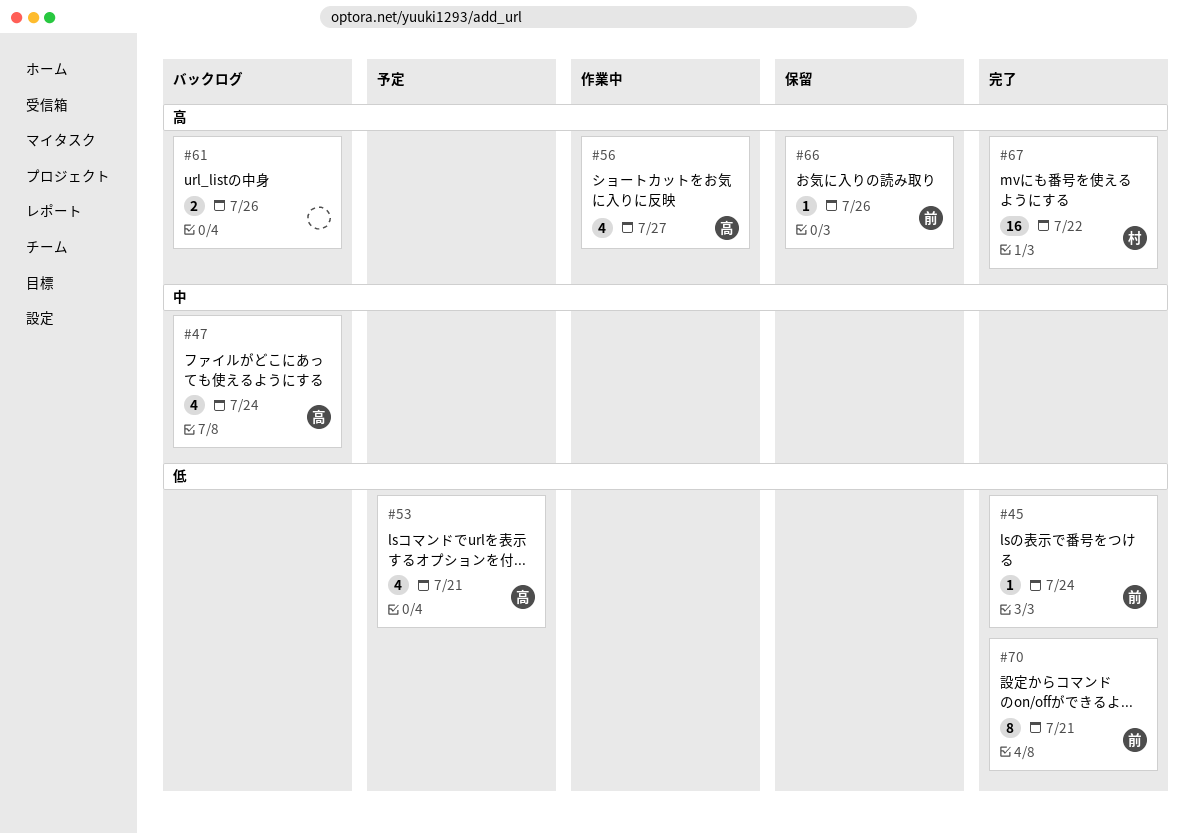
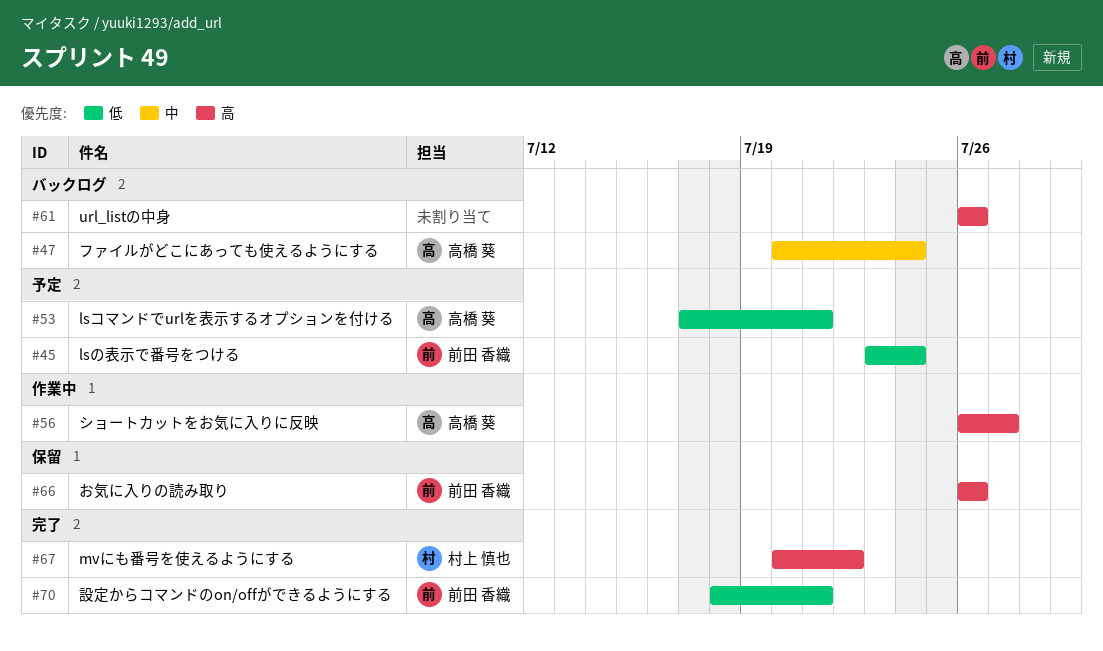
#45, status: 完了 -> 予定

